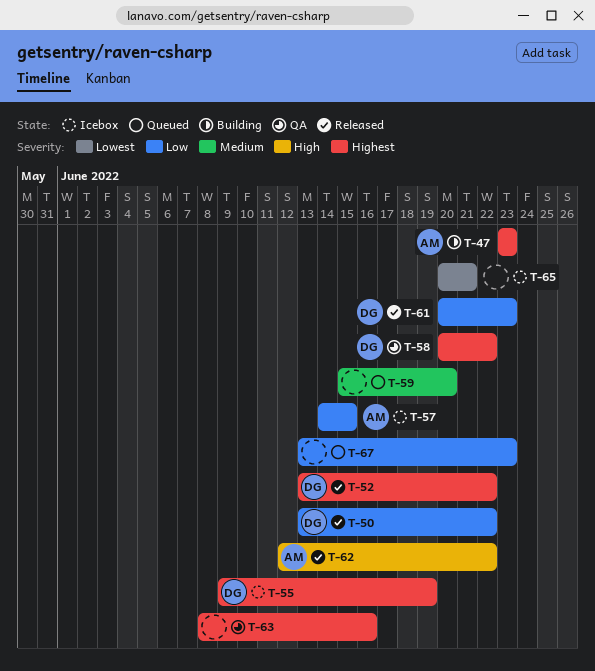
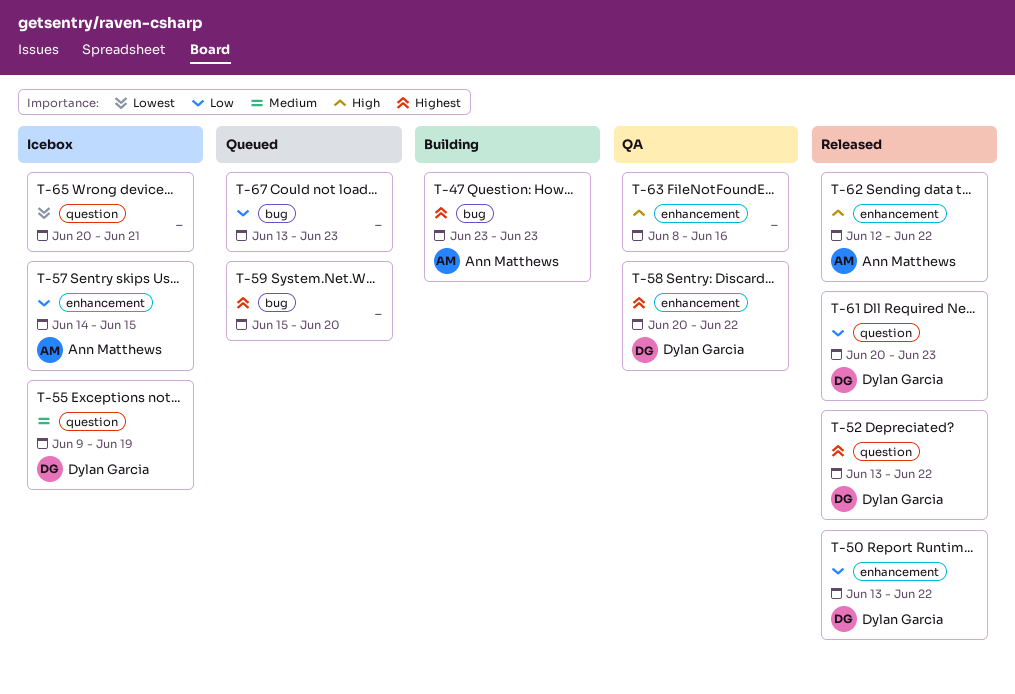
T-55, priority: Highest -> Medium
T-59, priority: Medium -> Highest
T-63, priority: Highest -> High

